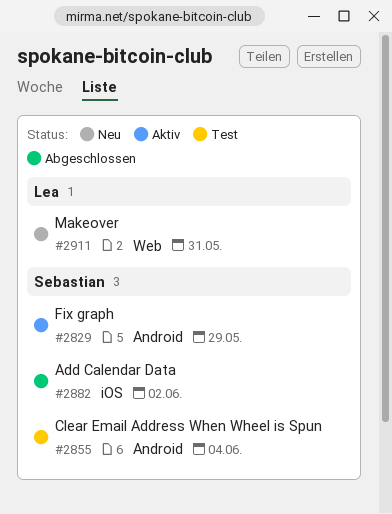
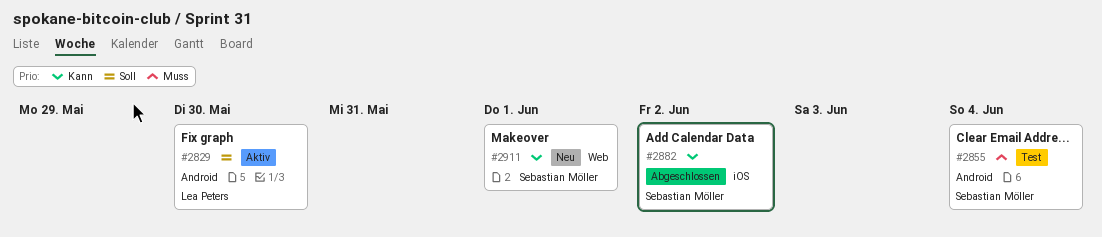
#2829, owner: Sebastian Möller -> Lea Peters
#2829, due: May 29 -> May 30
#2911, owner: Lea Peters -> Sebastian Möller
#2911, due: May 31 -> Jun 1

